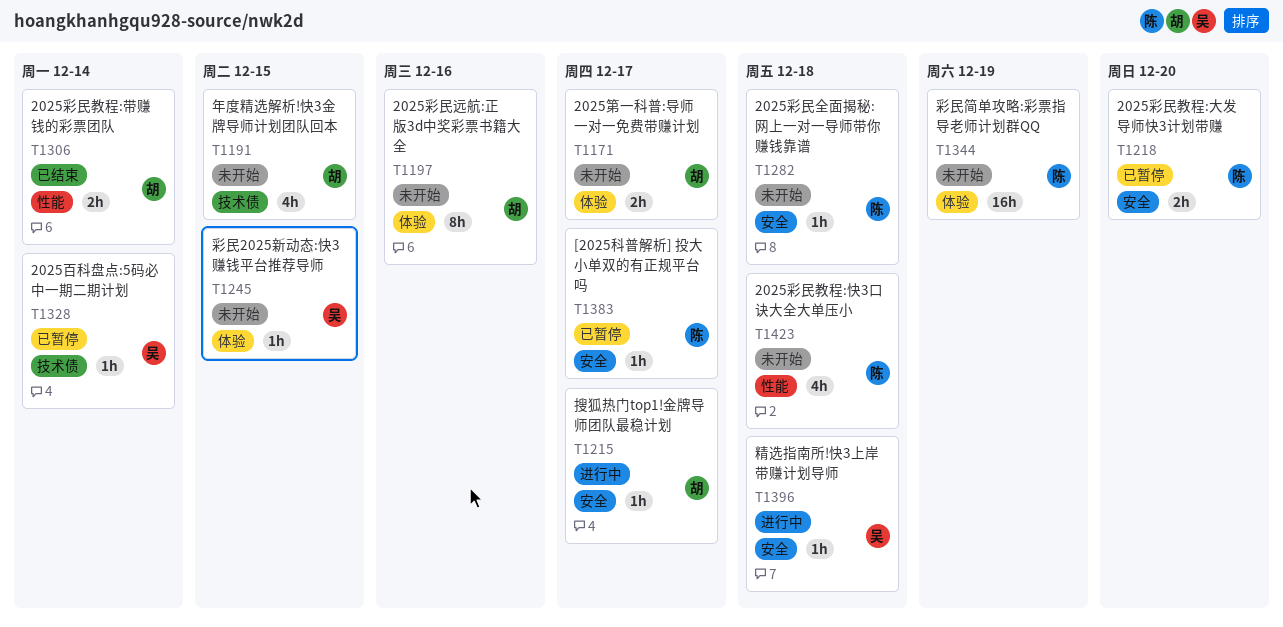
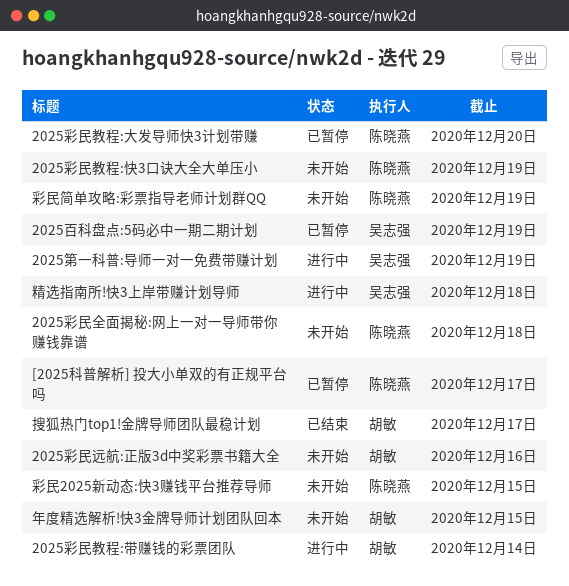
2025彩民教程:带赚钱的彩票团队, status: 已结束 -> 进行中
2025彩民教程:快3口诀大全大单压小, due: Dec 18 -> Dec 19
2025百科盘点:5码必中一期二期计划, due: Dec 14 -> Dec 19
2025第一科普:导师一对一免费带赚计划, status: 未开始 -> 进行中
2025第一科普:导师一对一免费带赚计划, owner: 胡敏 -> 吴志强
2025第一科普:导师一对一免费带赚计划, due: Dec 17 -> Dec 19
彩民2025新动态:快3赚钱平台推荐导师, owner: 吴志强 -> 陈晓燕
搜狐热门top1!金牌导师团队最稳计划, status: 进行中 -> 已结束

